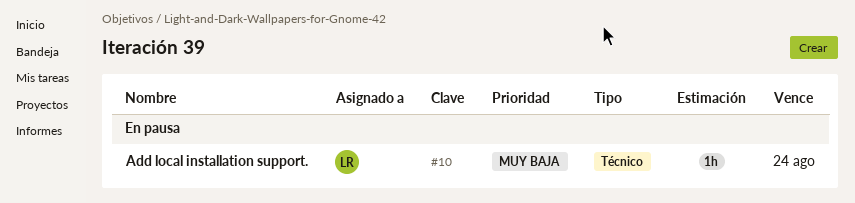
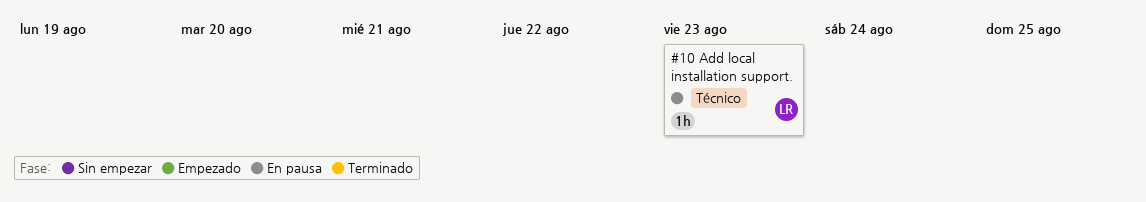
#10, due: Aug 24 -> Aug 23

